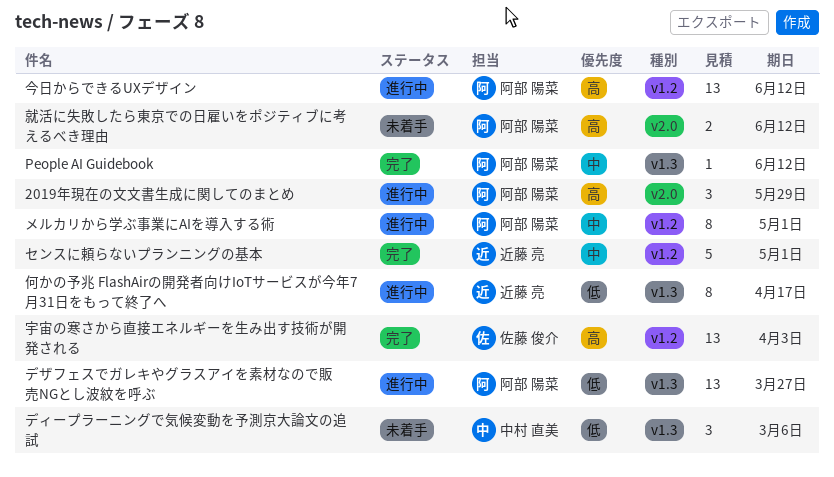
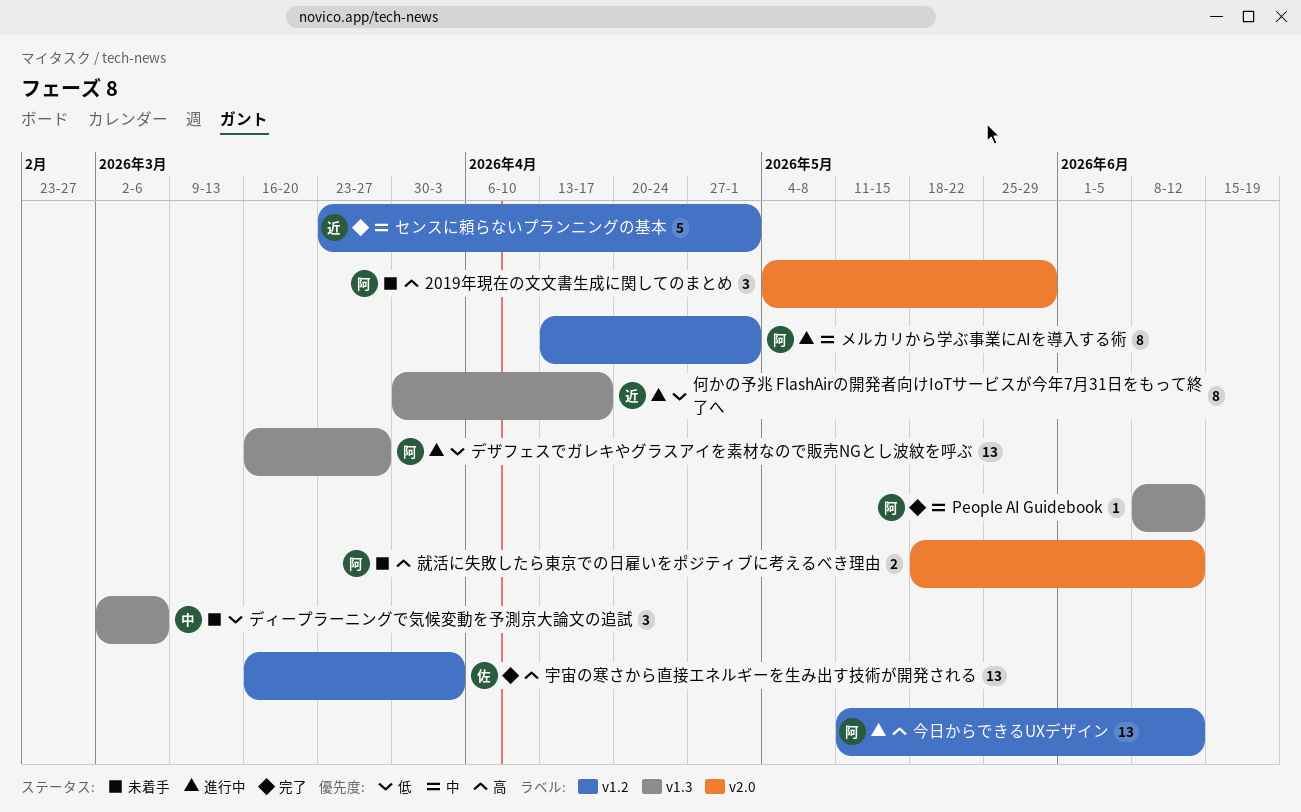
2019年現在の文文書生成に関してのまとめ, status: 進行中 -> 未着手

